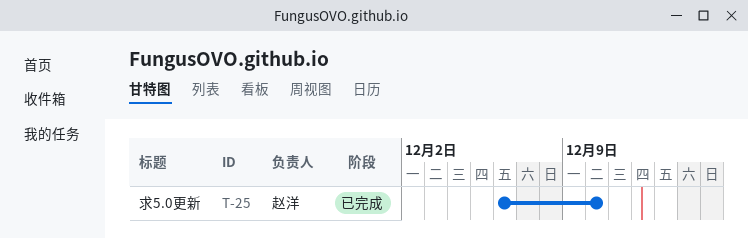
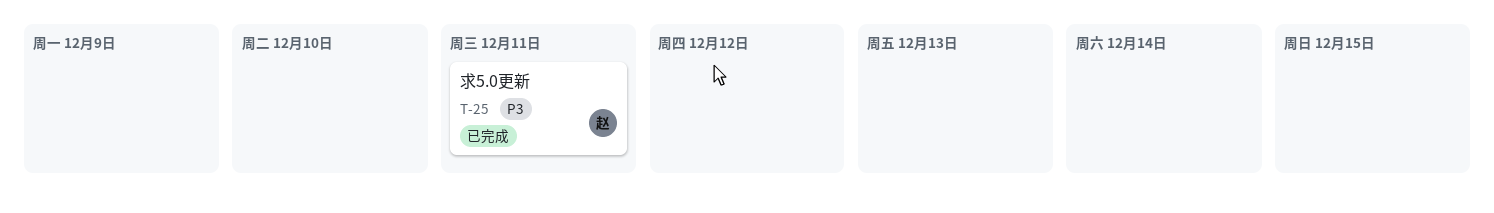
T-25, due: Dec 10 -> Dec 11

